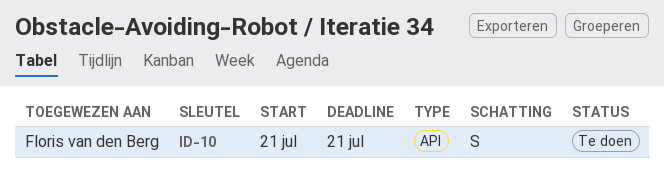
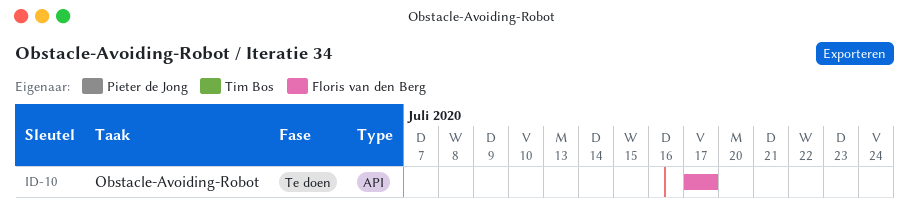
ID-10, start: Jul 21 -> Jul 17
ID-10, due: Jul 21 -> Jul 17

